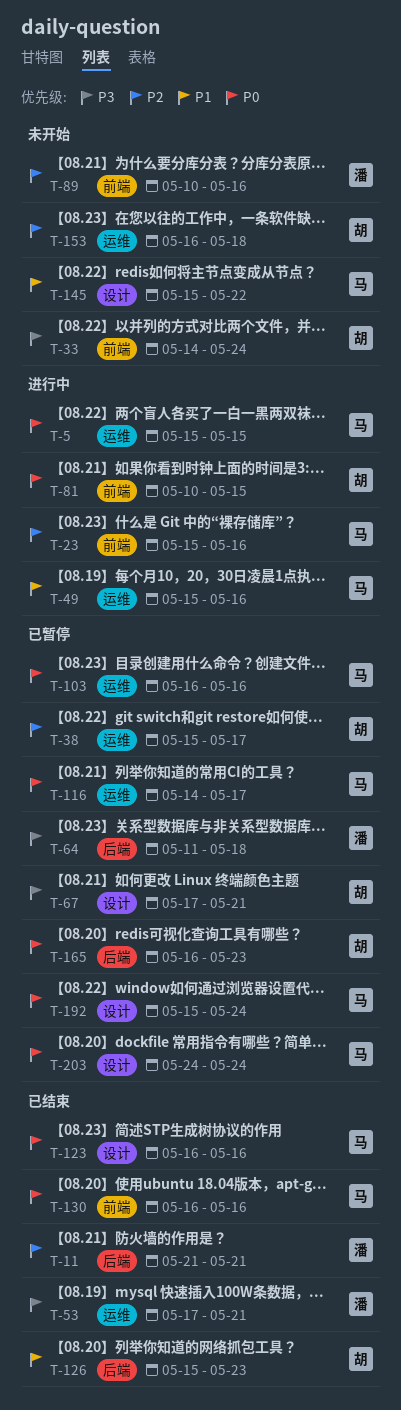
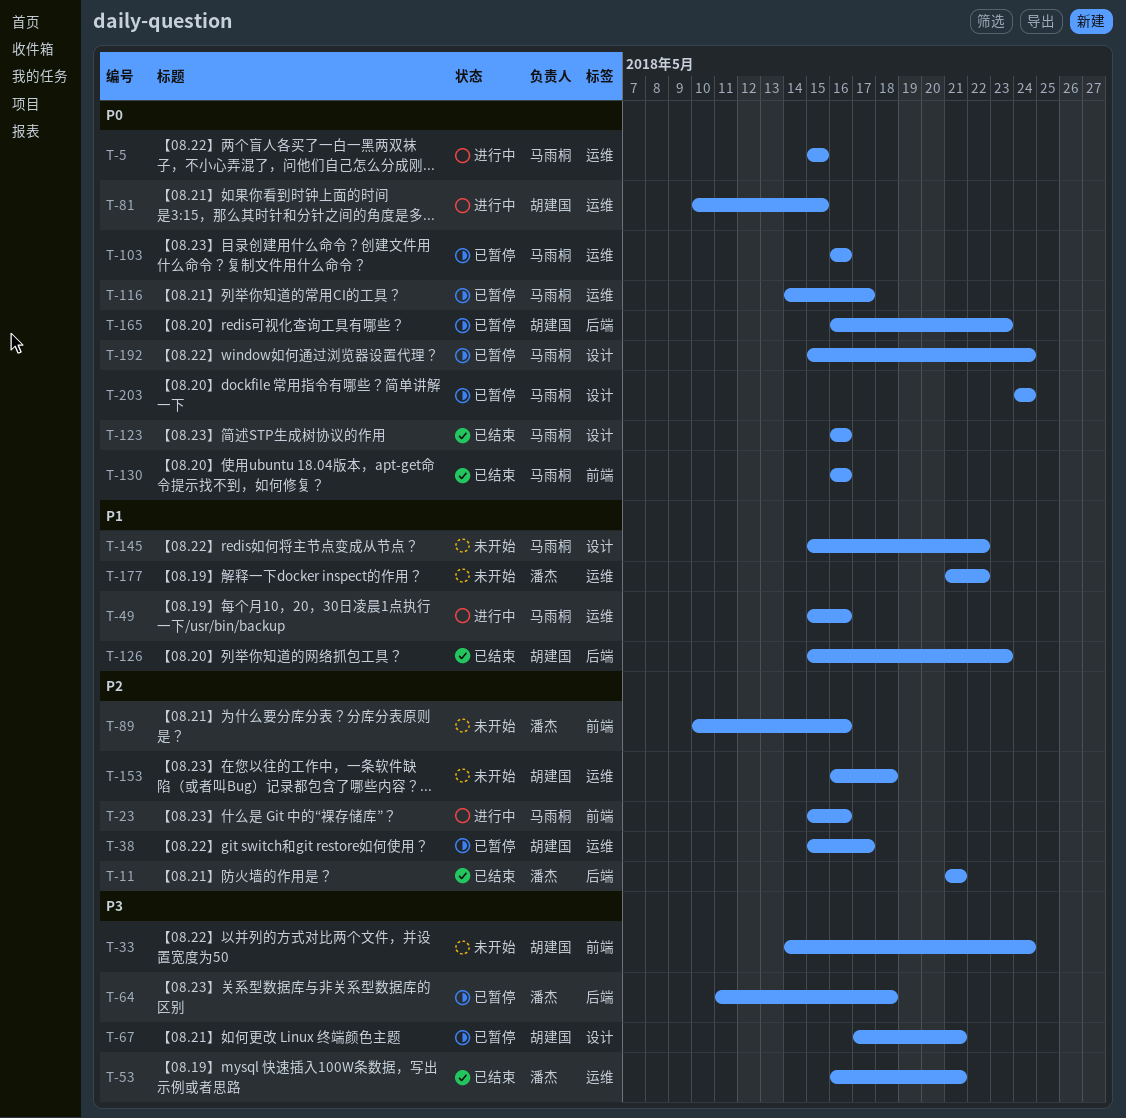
T-53, start: May 17 -> May 16
T-81, label: 前端 -> 运维
T-177: none -> present

